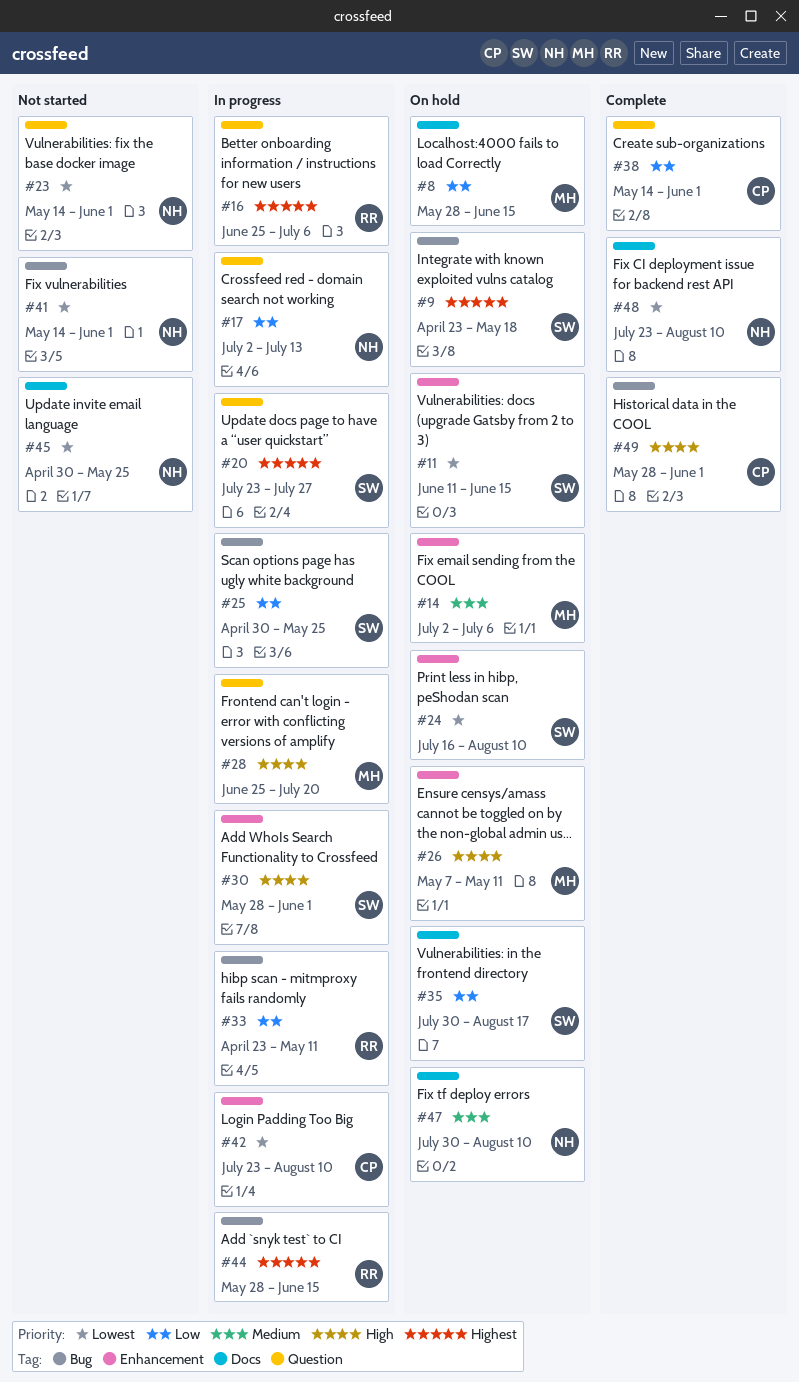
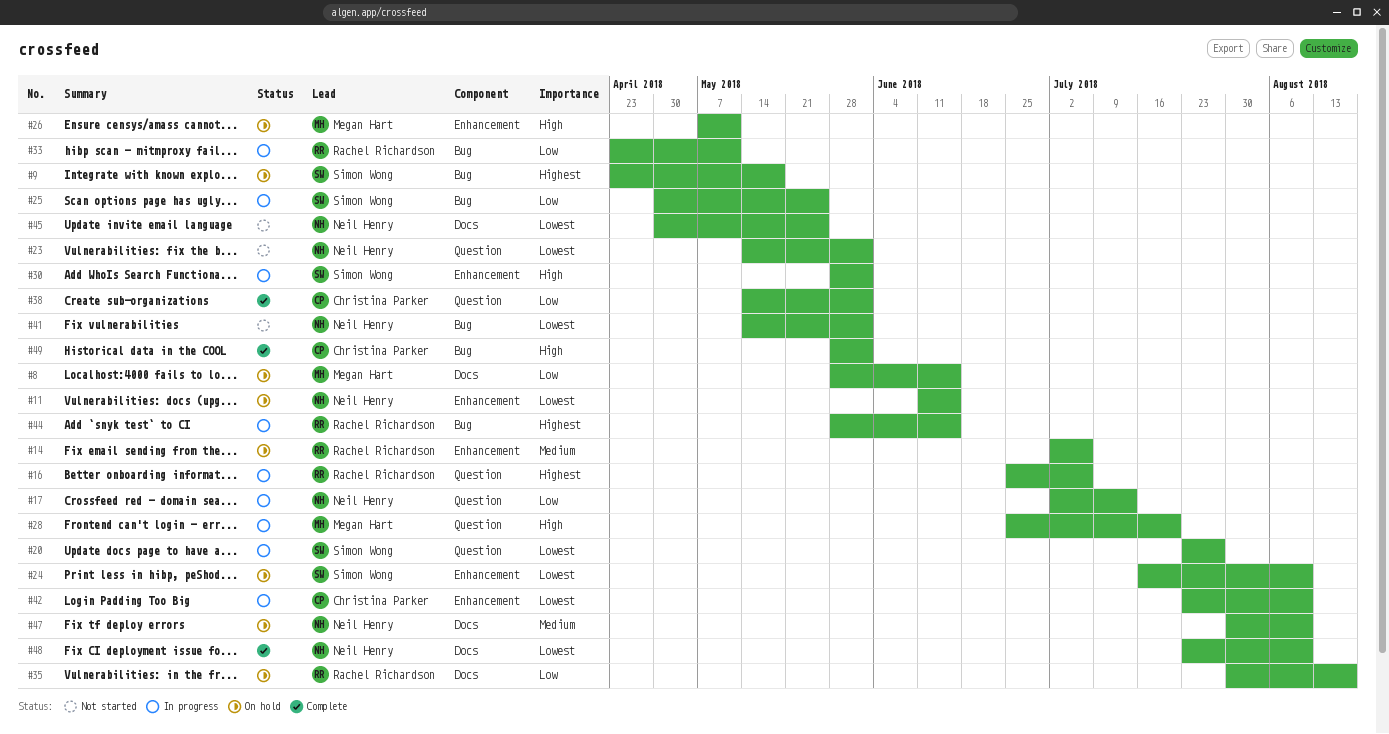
#11, owner: Simon Wong -> Neil Henry
#14, owner: Megan Hart -> Rachel Richardson
#20, priority: Highest -> Lowest
#35, owner: Simon Wong -> Rachel Richardson

